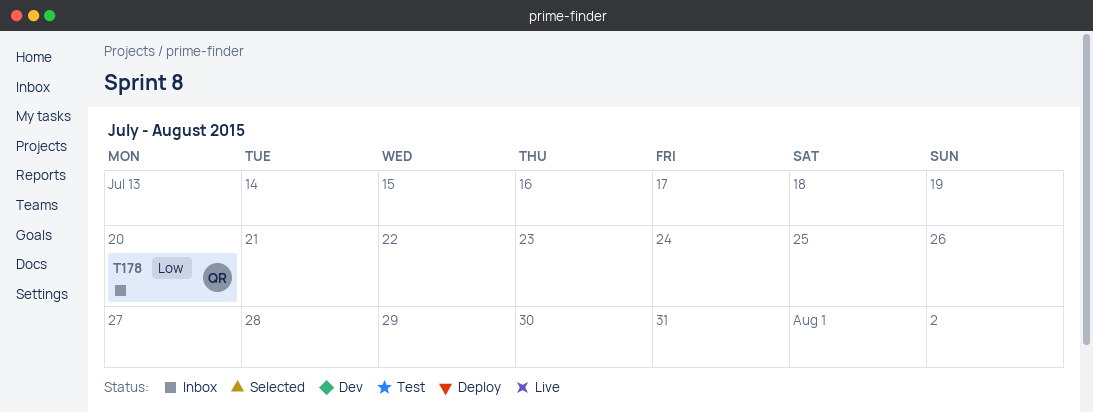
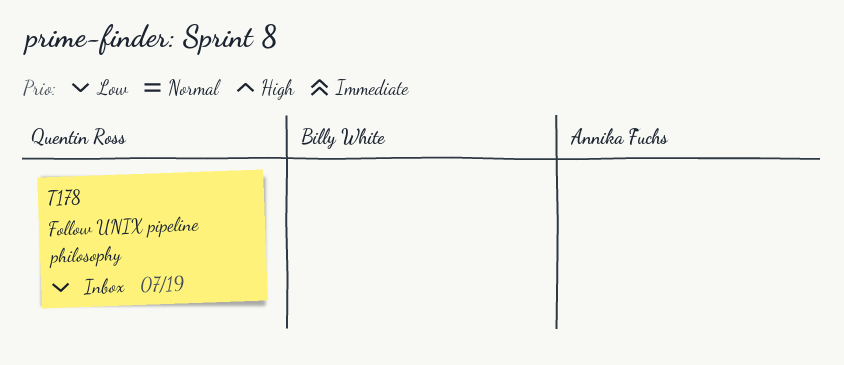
T178, due: Jul 20 -> Jul 19

